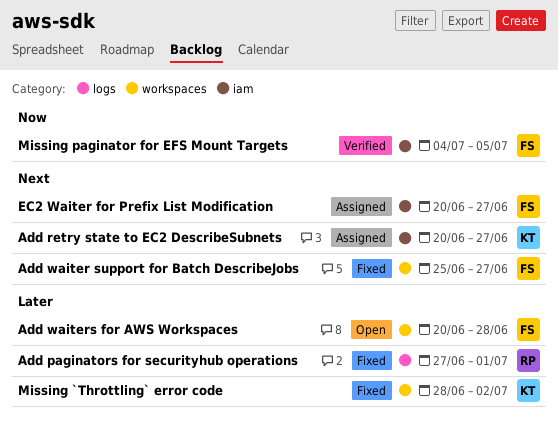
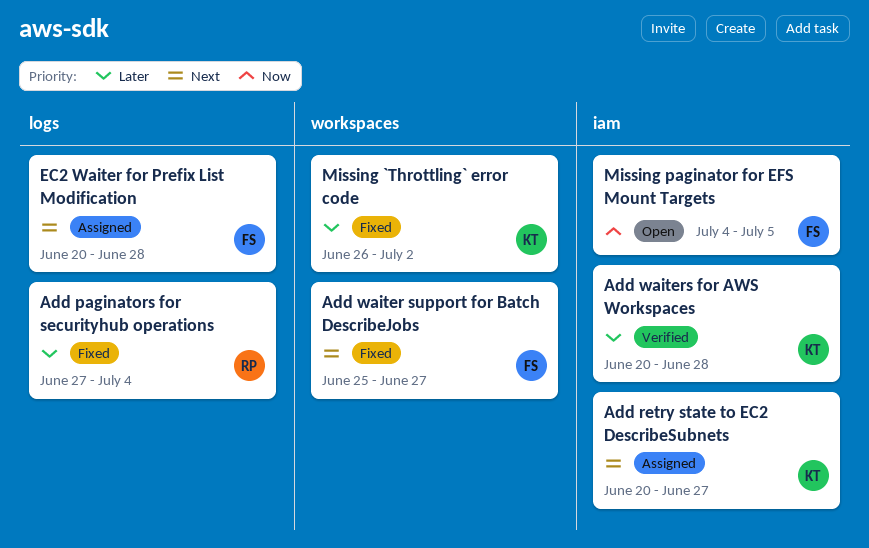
Add paginators for securityhub operations, due: Jul 1 -> Jul 4
Add waiters for AWS Workspaces, status: Open -> Verified
Add waiters for AWS Workspaces, owner: FS -> KT
Add waiters for AWS Workspaces, label: workspaces -> iam
EC2 Waiter for Prefix List Modification, label: iam -> logs
EC2 Waiter for Prefix List Modification, due: Jun 27 -> Jun 28
Missing `Throttling` error code, start: Jun 28 -> Jun 26
Missing paginator for EFS Mount Targets, status: Verified -> Open

